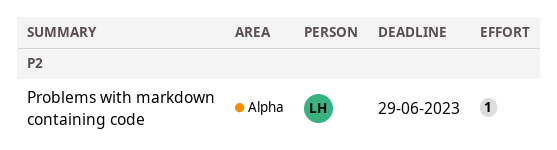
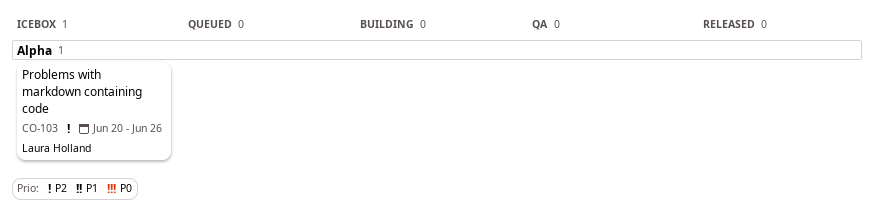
Problems with markdown containing code, due: Jun 29 -> Jun 26

